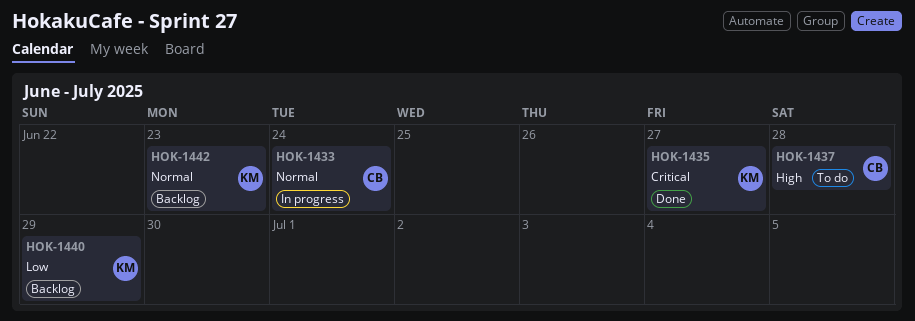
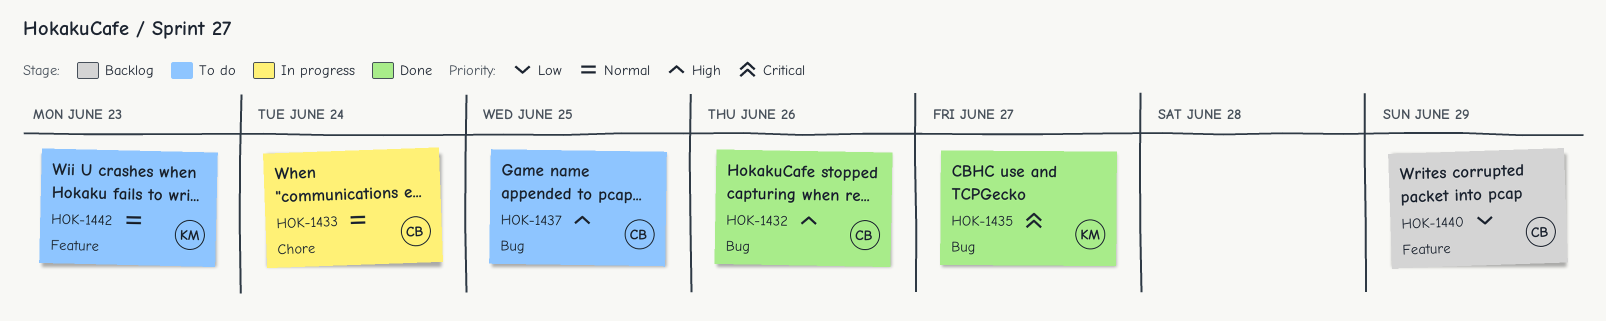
HOK-1432: none -> present
HOK-1437, due: Jun 28 -> Jun 25
HOK-1440, owner: KM -> CB
HOK-1442, status: Backlog -> To do

